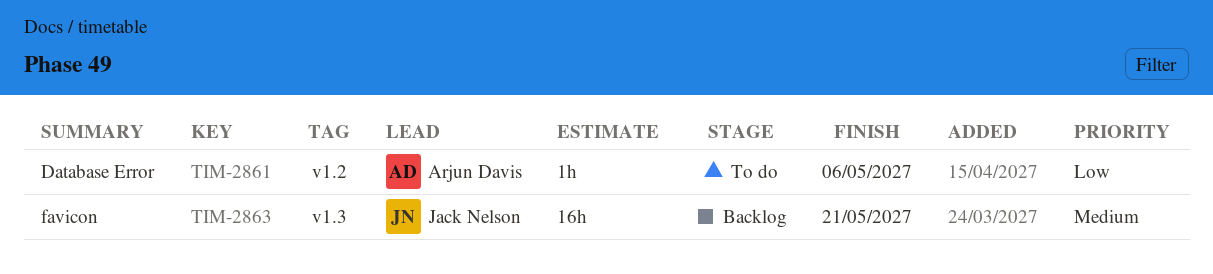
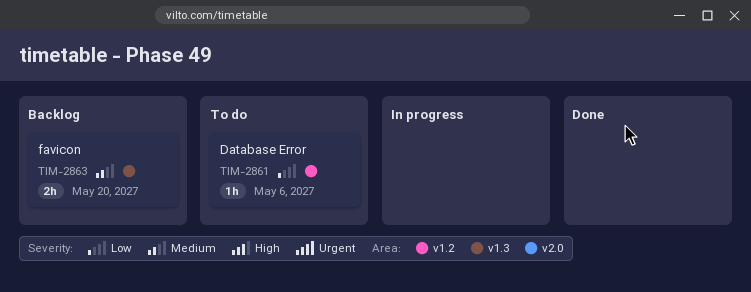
TIM-2863, estimate: 16h -> 2h
TIM-2863, due: May 21 -> May 20

